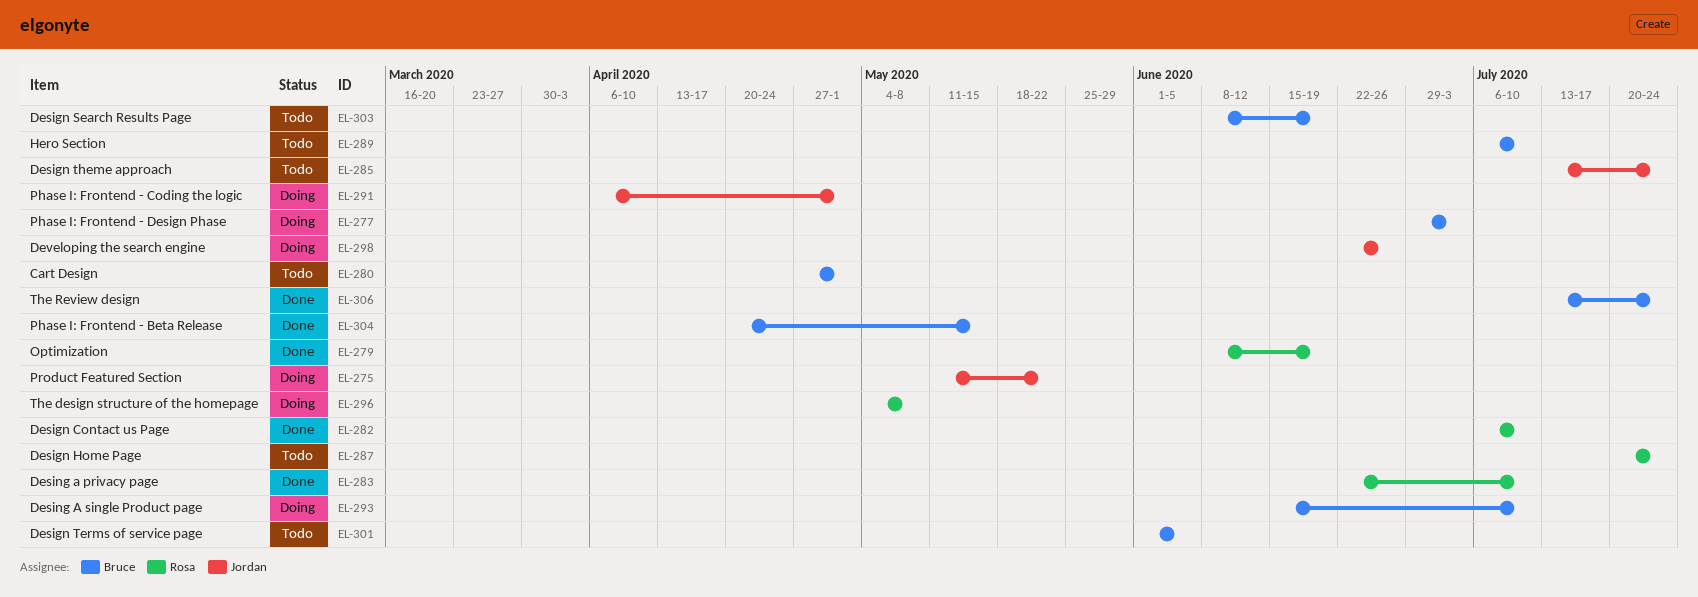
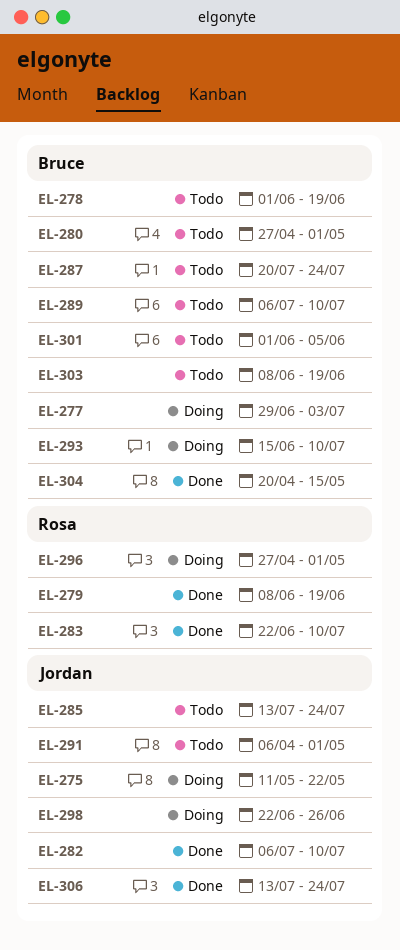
EL-278: none -> present
EL-282, owner: Rosa -> Jordan
EL-287, owner: Rosa -> Bruce
EL-291, status: Doing -> Todo
EL-296, start: May 4 -> Apr 27
EL-296, due: May 8 -> May 1
EL-306, owner: Bruce -> Jordan

